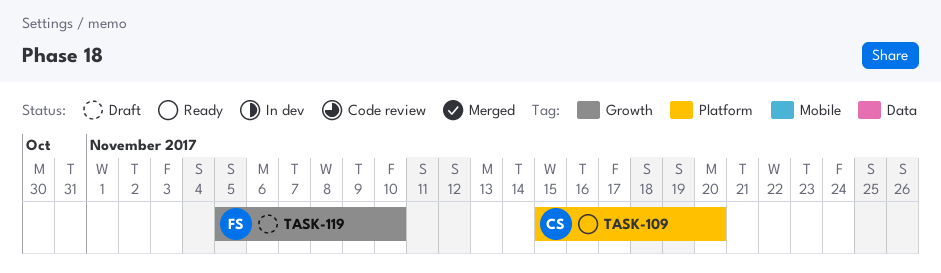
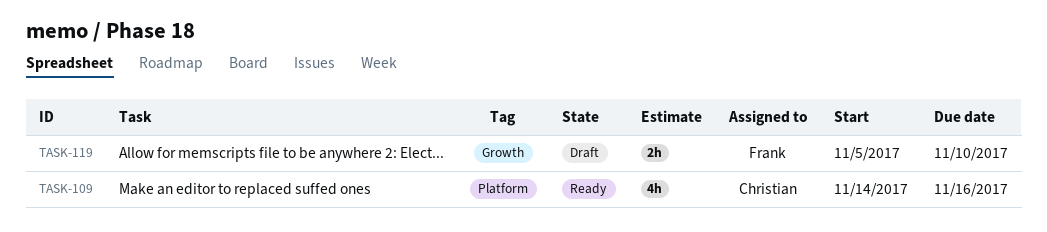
TASK-109, start: Nov 15 -> Nov 14
TASK-109, due: Nov 20 -> Nov 16

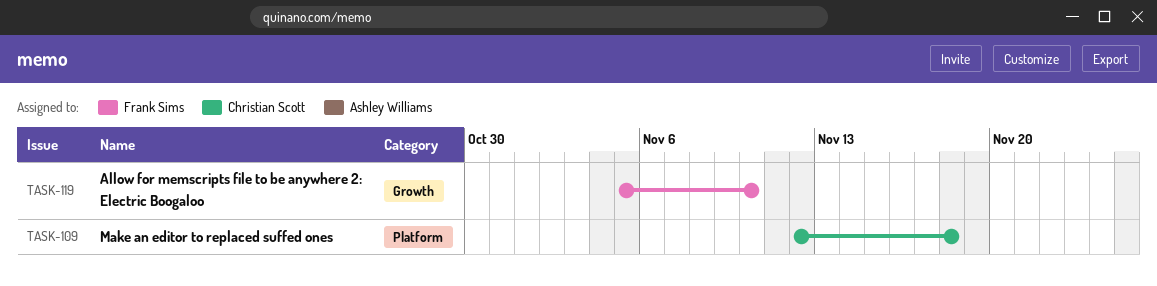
TASK-109, start: Nov 14 -> Nov 12
TASK-109, due: Nov 16 -> Nov 18

